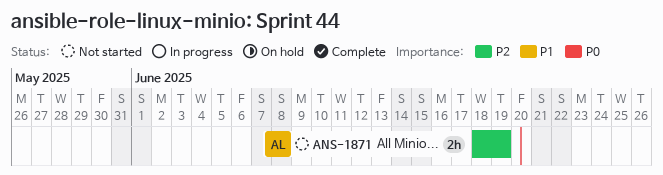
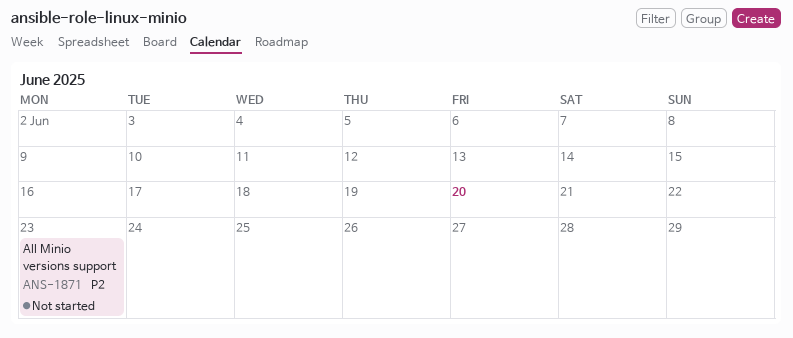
ANS-1871, due: Jun 19 -> Jun 23

